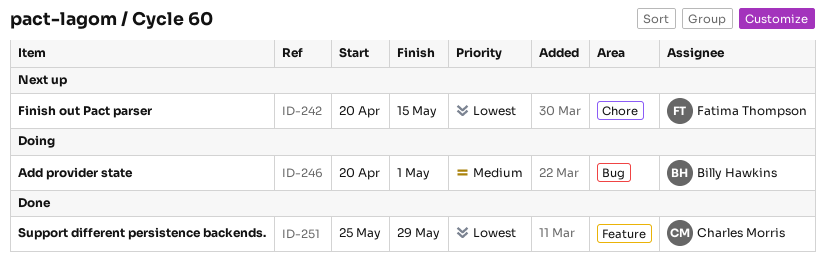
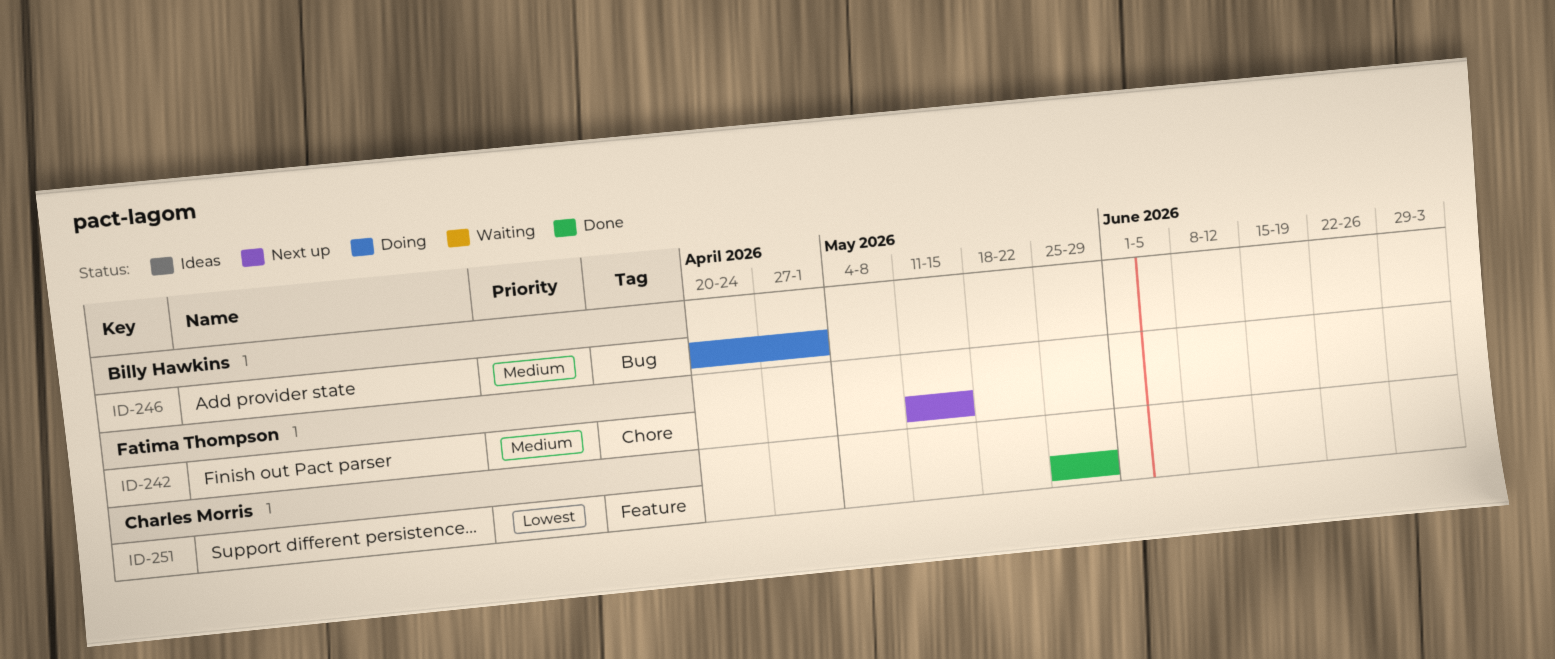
ID-242, priority: Lowest -> Medium
ID-242, start: Apr 20 -> May 11

